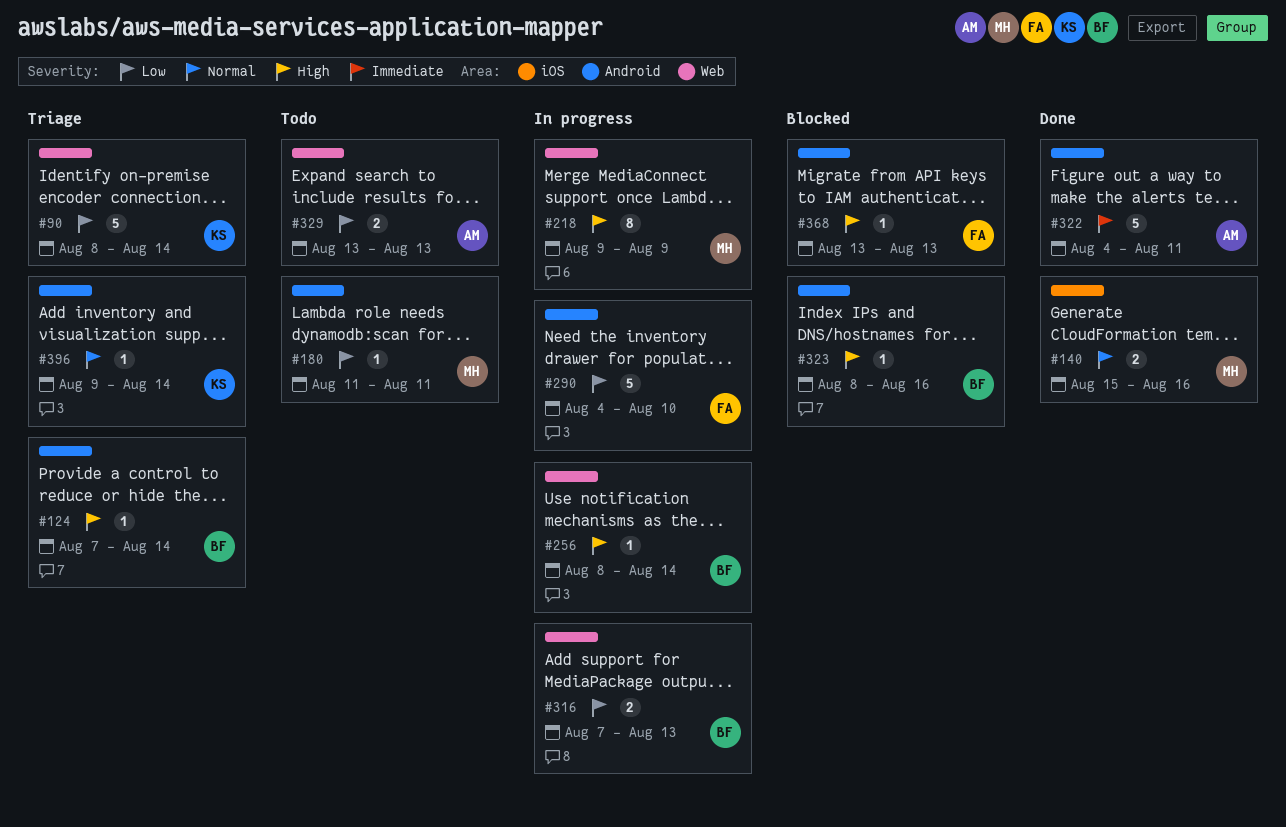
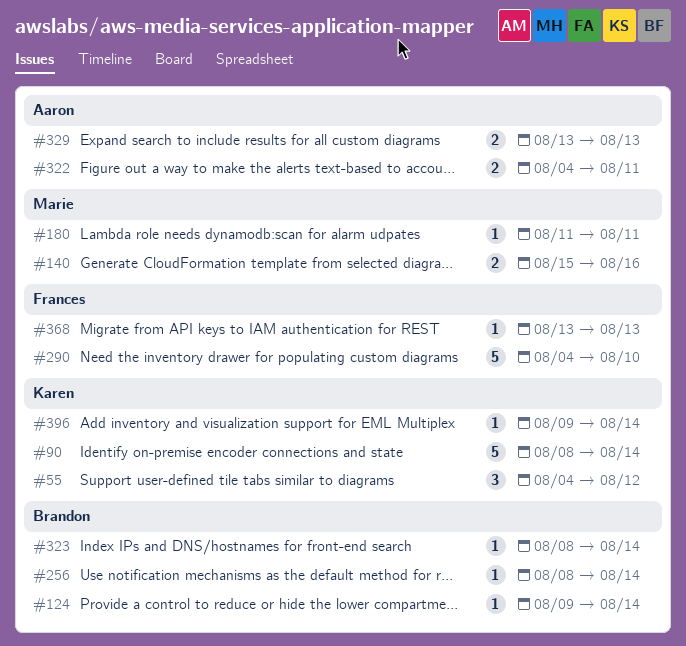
#55: none -> present
#124, start: Aug 7 -> Aug 9
#218: present -> none
#316: present -> none
#322, estimate: 5 -> 2
#323, due: Aug 16 -> Aug 14

